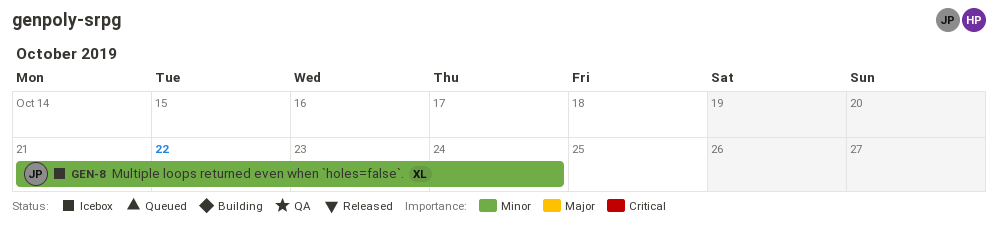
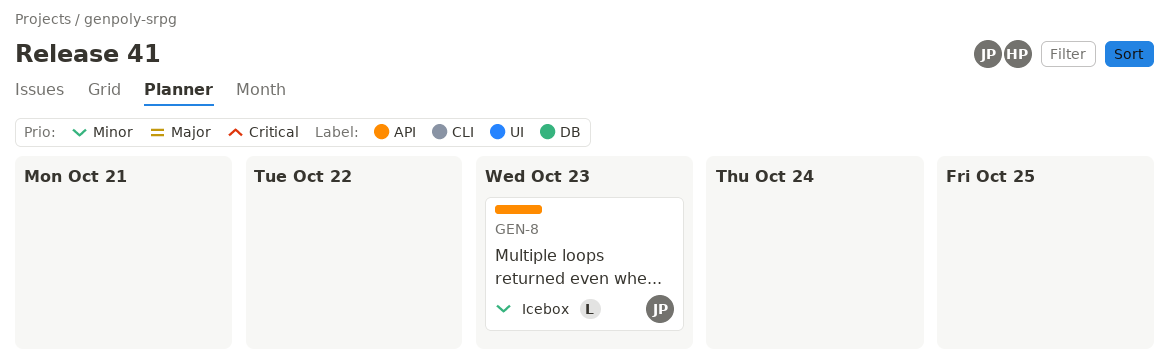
GEN-8, estimate: XL -> L
GEN-8, due: Oct 24 -> Oct 23

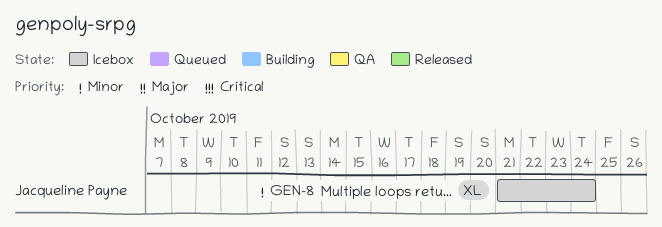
GEN-8, estimate: L -> XL
GEN-8, due: Oct 23 -> Oct 24

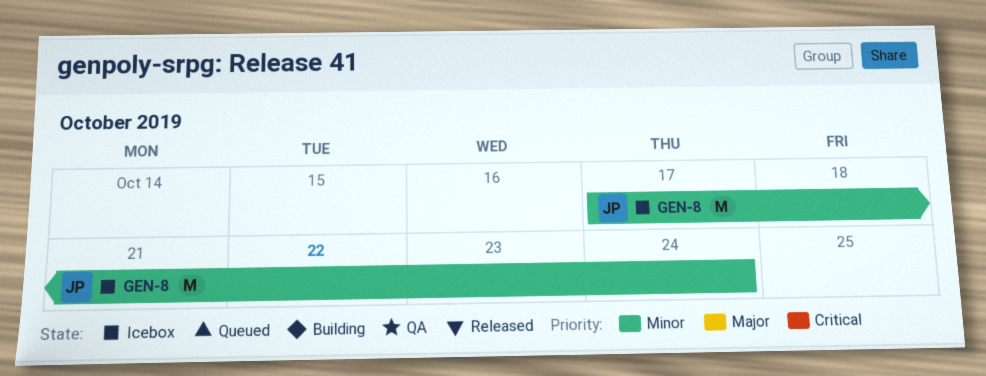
GEN-8, estimate: XL -> M
GEN-8, start: Oct 21 -> Oct 17

